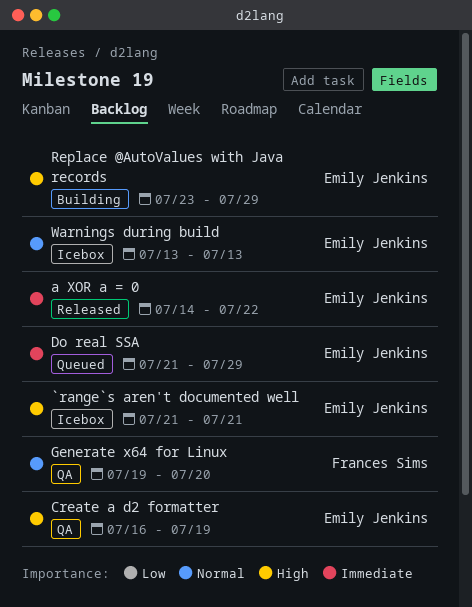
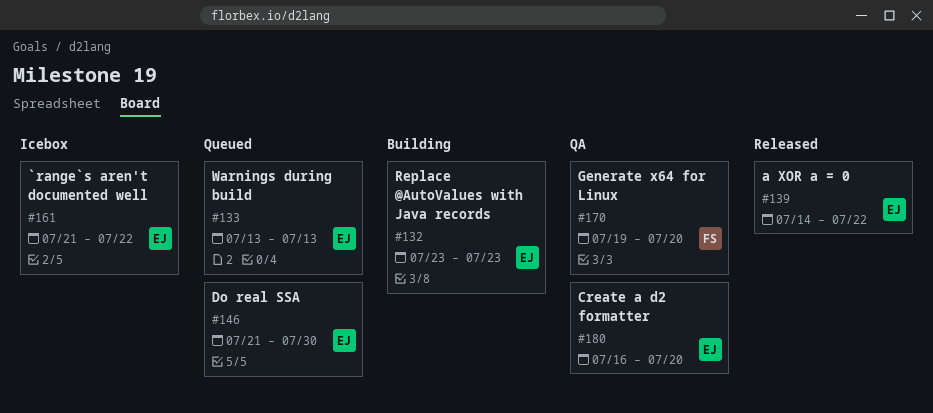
`range`s aren't documented well, due: Jul 21 -> Jul 22
Create a d2 formatter, due: Jul 19 -> Jul 20
Do real SSA, due: Jul 29 -> Jul 30
Replace @AutoValues with Java records, due: Jul 29 -> Jul 23
Warnings during build, status: Icebox -> Queued

